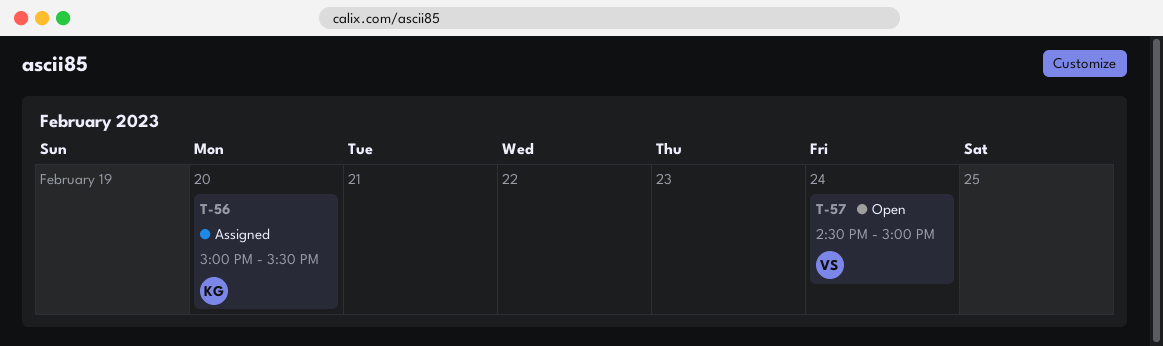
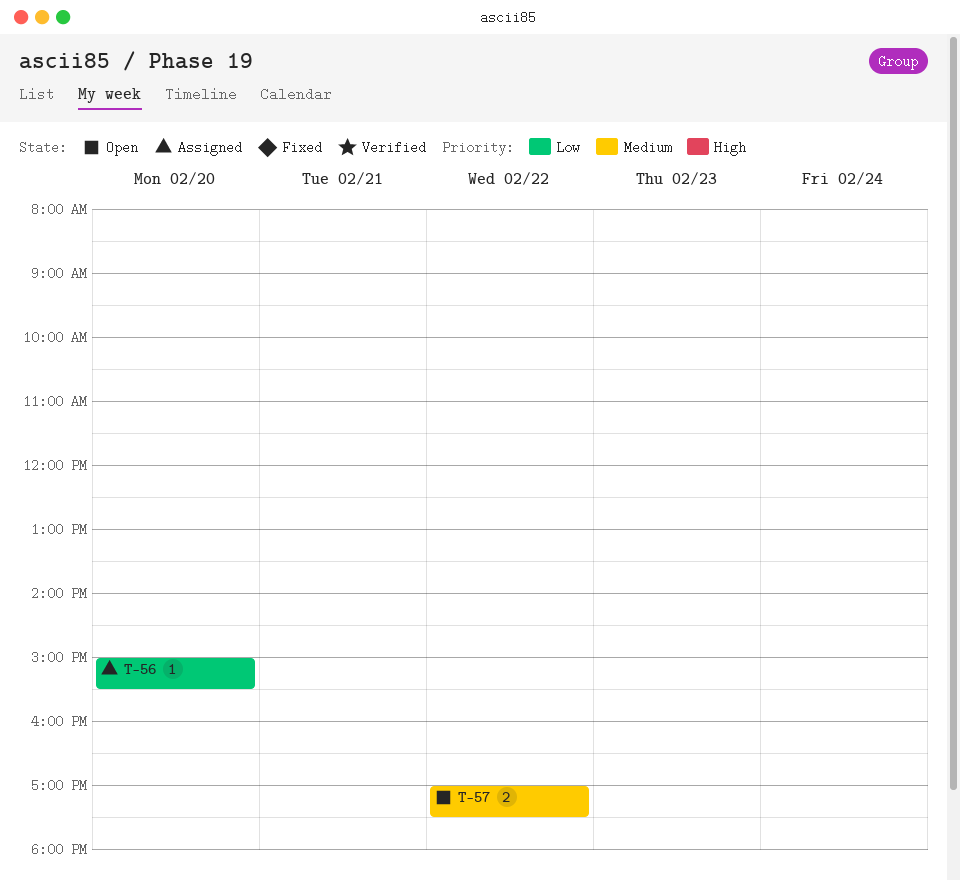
T-57, day: Feb 24 -> Feb 22
T-57, begins: 14:30 -> 17:00
T-57, ends: 15:00 -> 17:30

